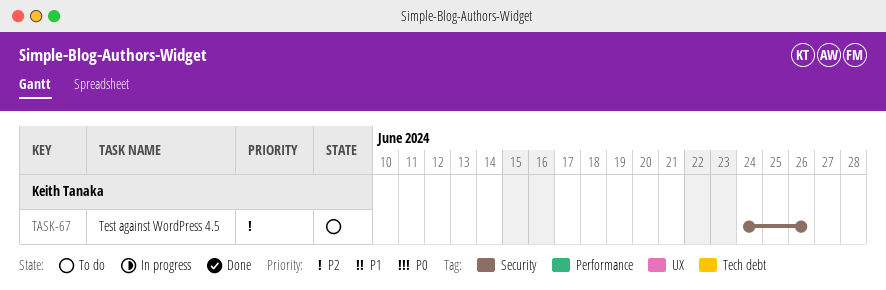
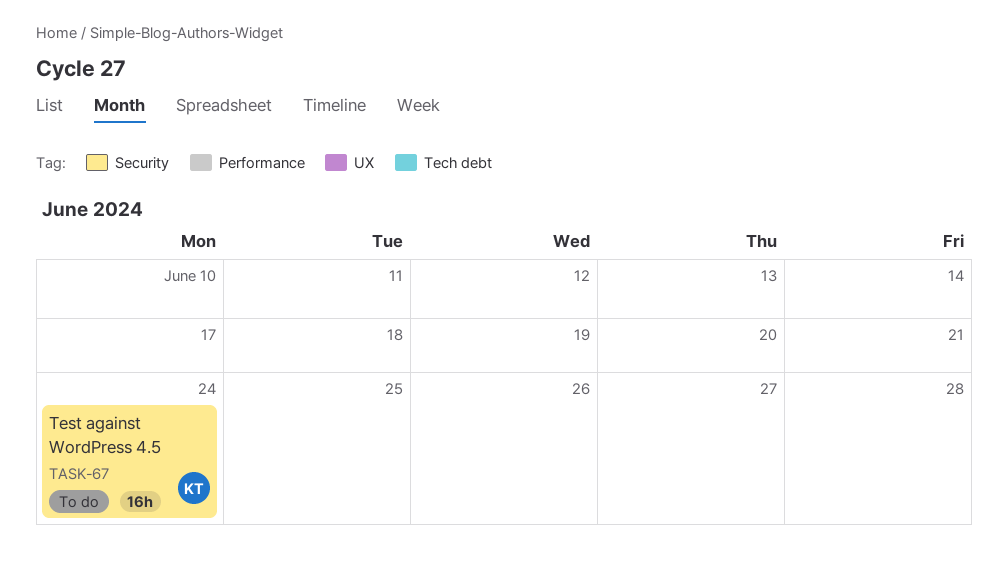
TASK-67, due: Jun 26 -> Jun 24

